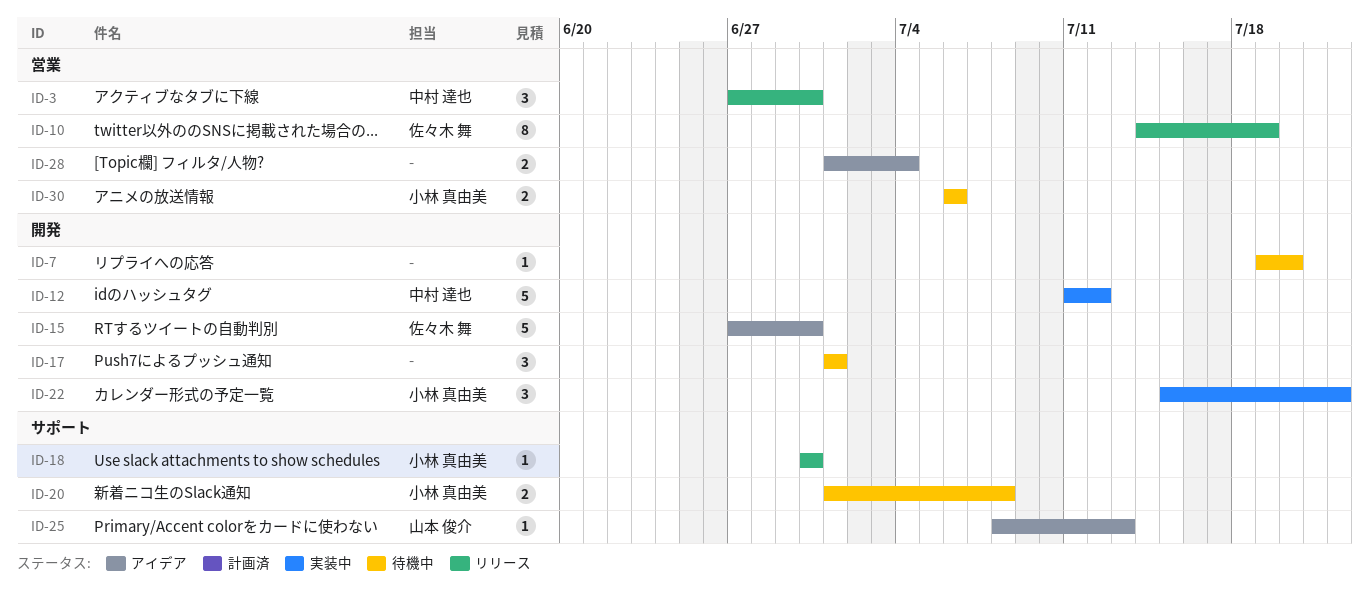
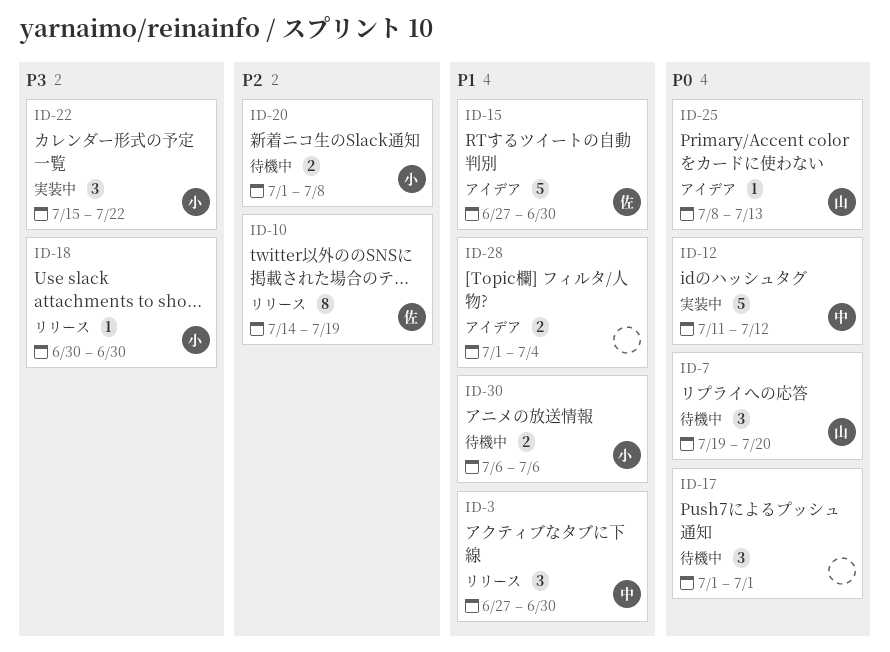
ID-7, owner: none -> 山本 俊介
ID-7, estimate: 1 -> 3

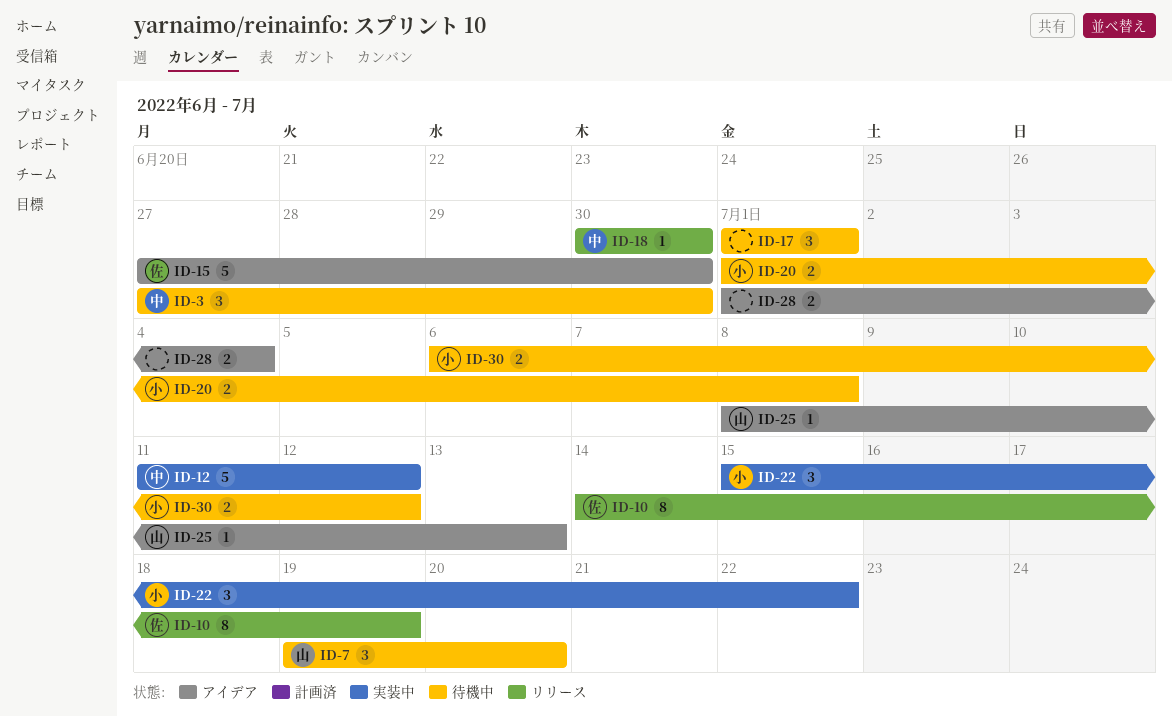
ID-3, status: リリース -> 待機中
ID-18, owner: 小 -> 中
ID-30, due: Jul 6 -> Jul 12

